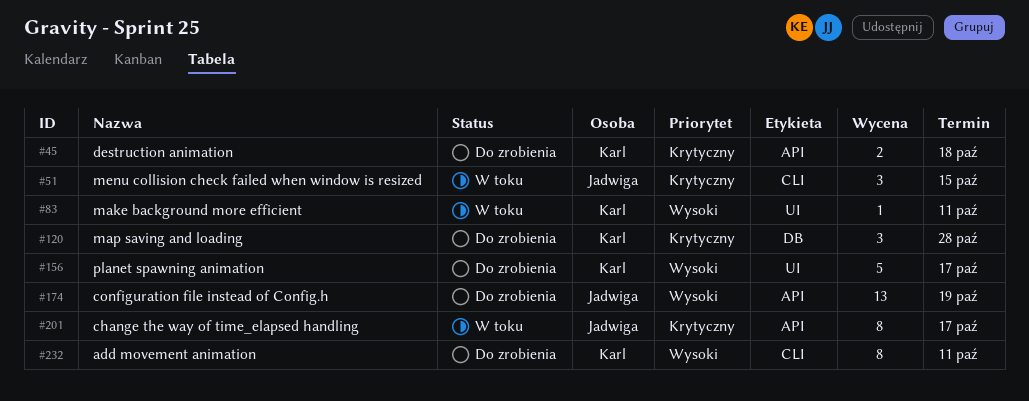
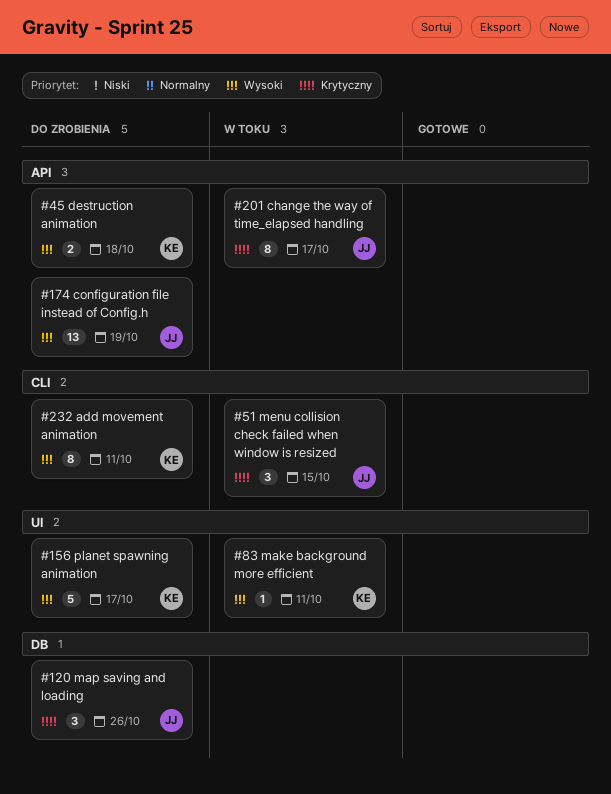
#45, priority: Krytyczny -> Wysoki
#120, owner: Karl -> Jadwiga
#120, due: Oct 28 -> Oct 26

